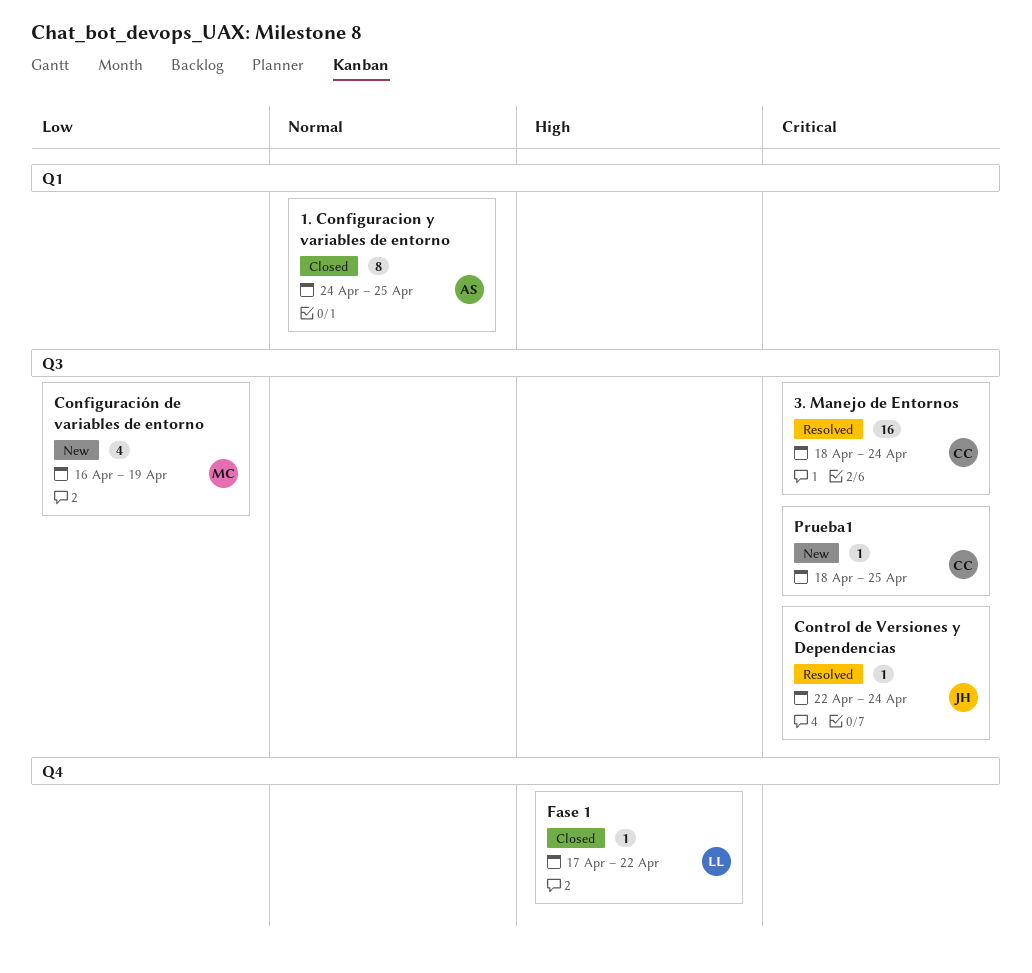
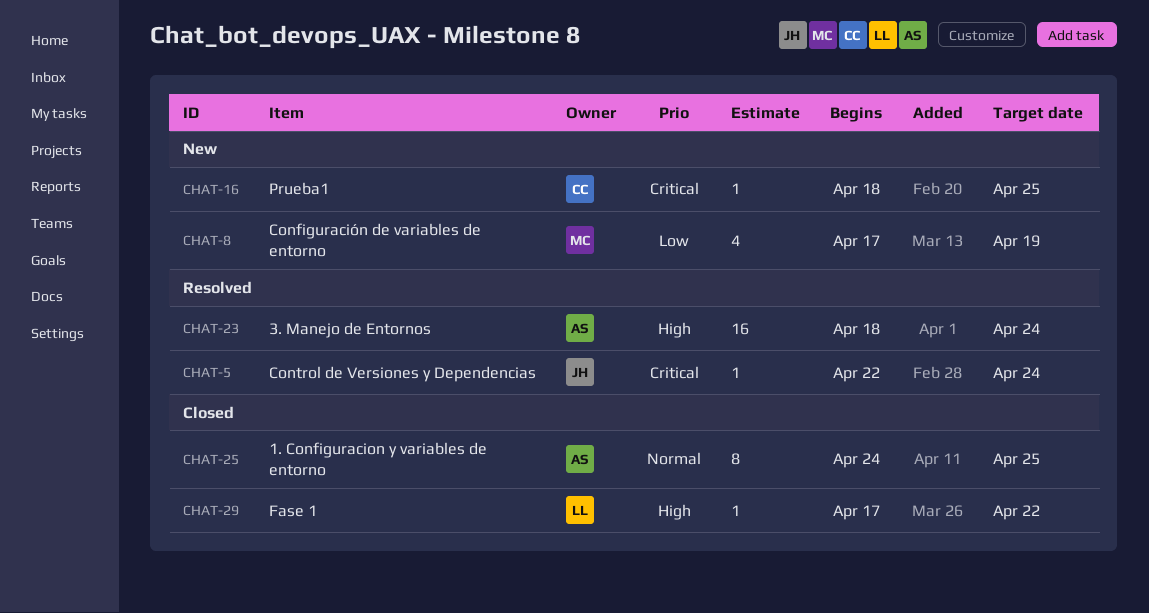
3. Manejo de Entornos, owner: CC -> AS
3. Manejo de Entornos, priority: Critical -> High
Configuración de variables de entorno, start: Apr 16 -> Apr 17

